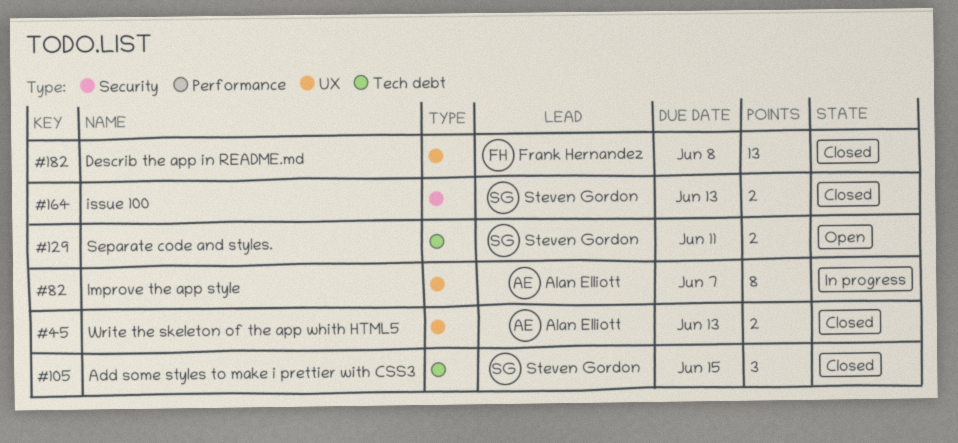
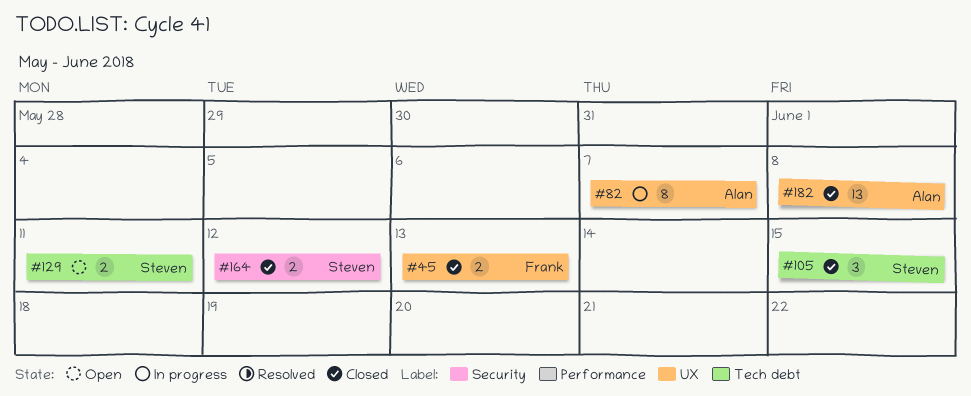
#45, owner: Alan Elliott -> Frank Hernandez
#164, due: Jun 13 -> Jun 12
#182, owner: Frank Hernandez -> Alan Elliott

